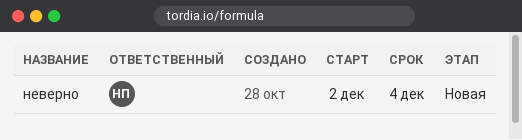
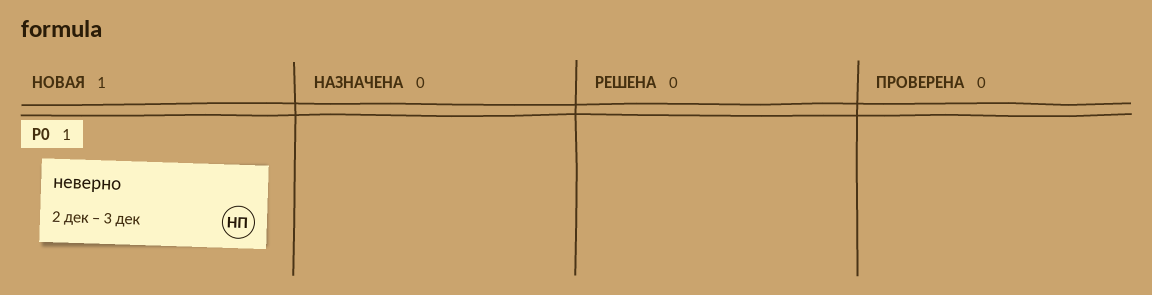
неверно, due: Dec 4 -> Dec 3

